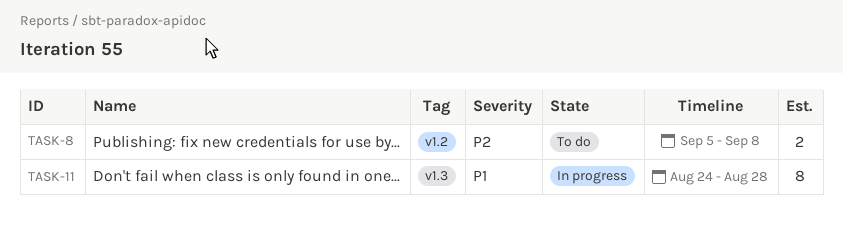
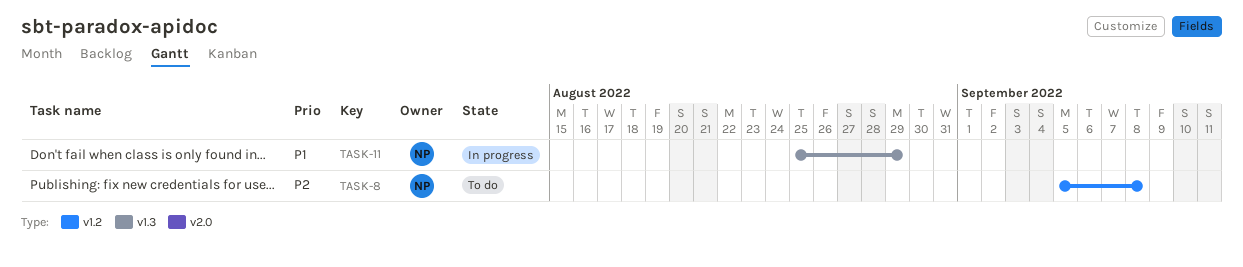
TASK-11, start: Aug 24 -> Aug 25
TASK-11, due: Aug 28 -> Aug 29

